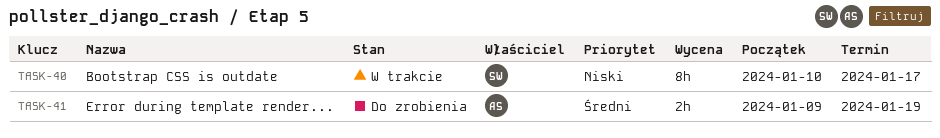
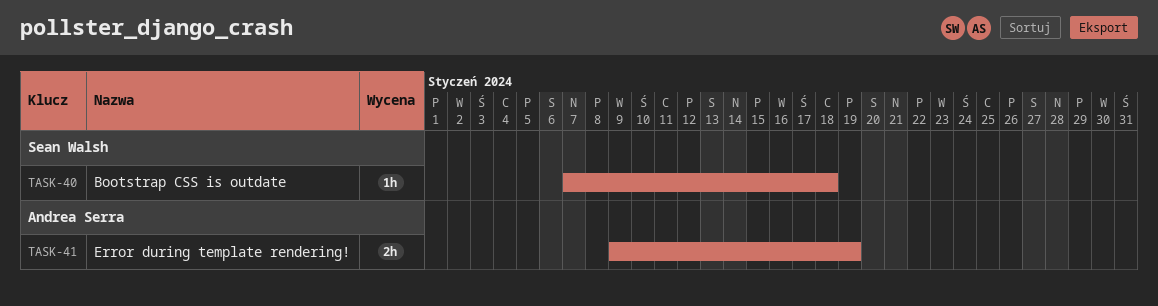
TASK-40, estimate: 8h -> 1h
TASK-40, start: Jan 10 -> Jan 7
TASK-40, due: Jan 17 -> Jan 18

